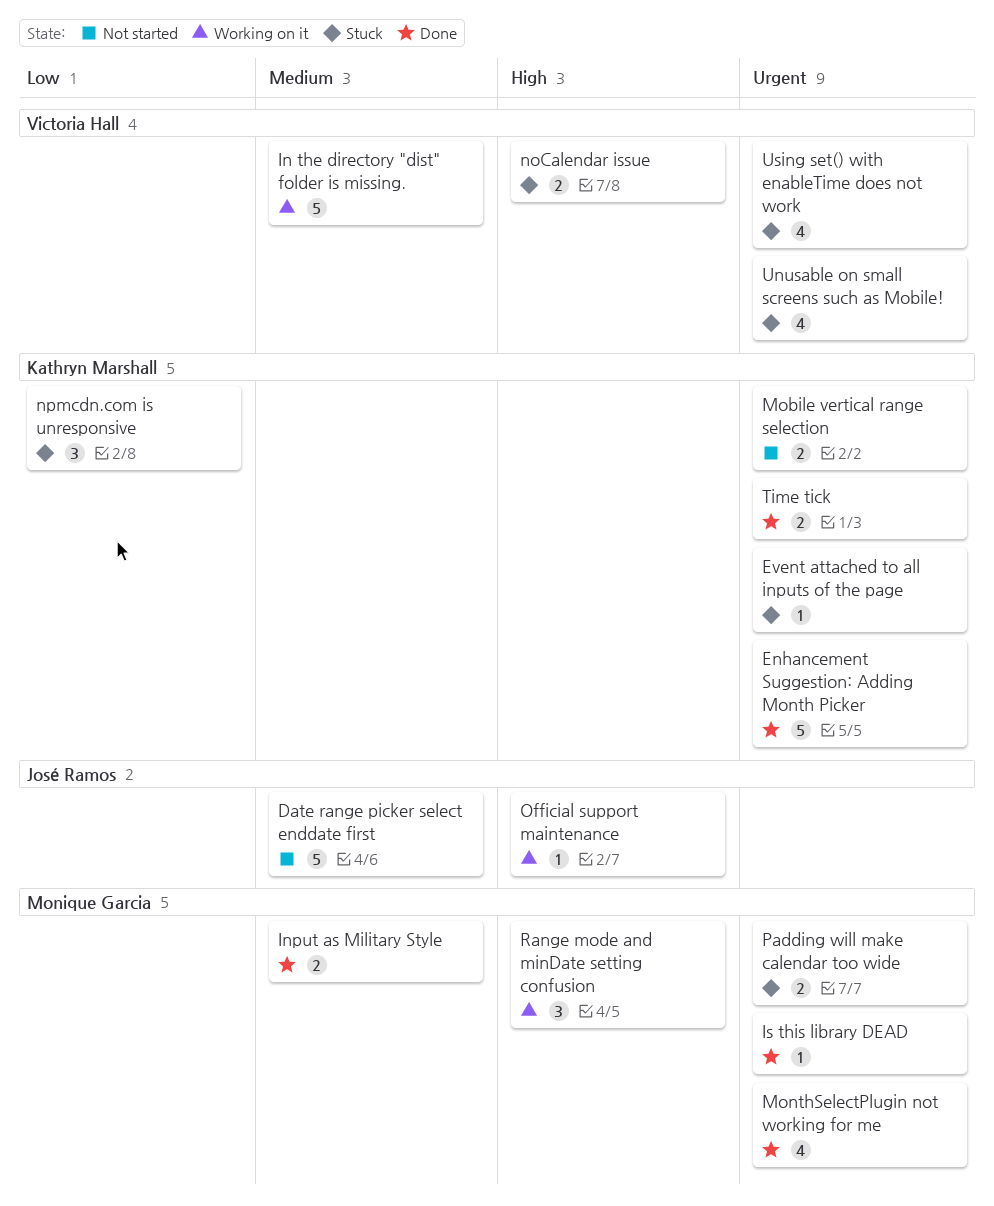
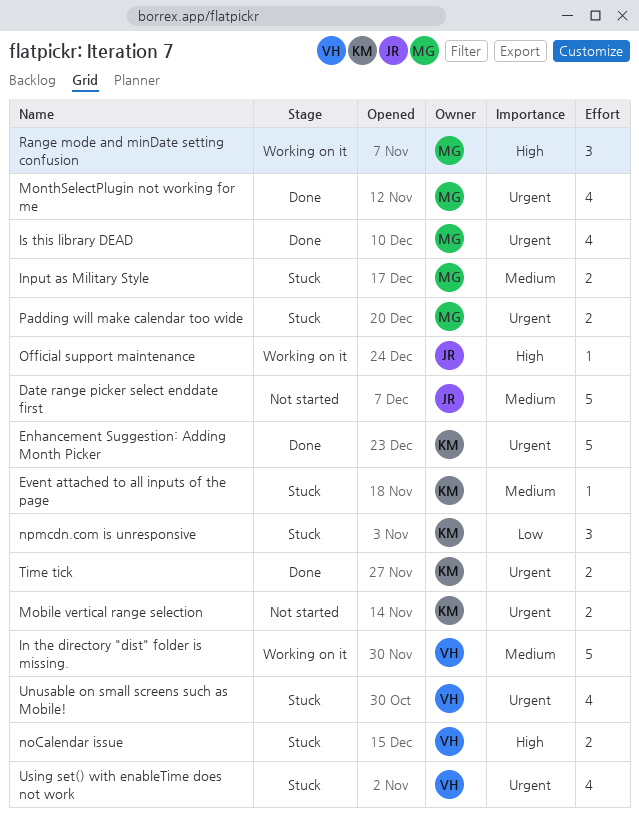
Event attached to all inputs of the page, priority: Urgent -> Medium
Input as Military Style, status: Done -> Stuck
Is this library DEAD, estimate: 1 -> 4

